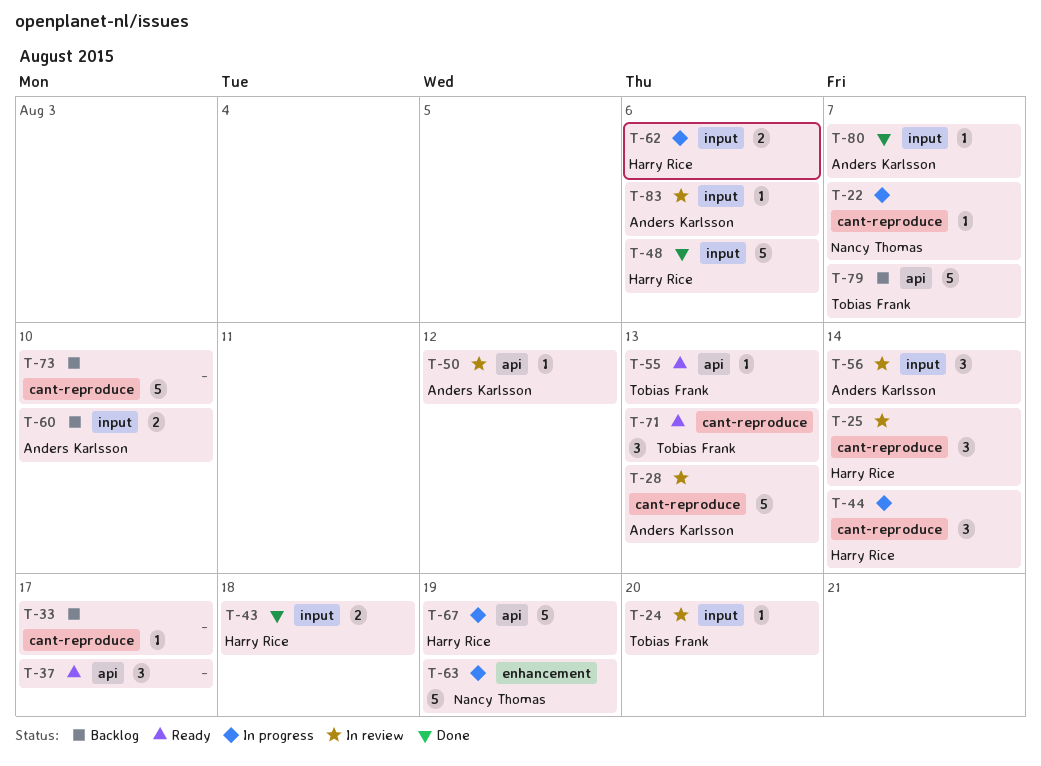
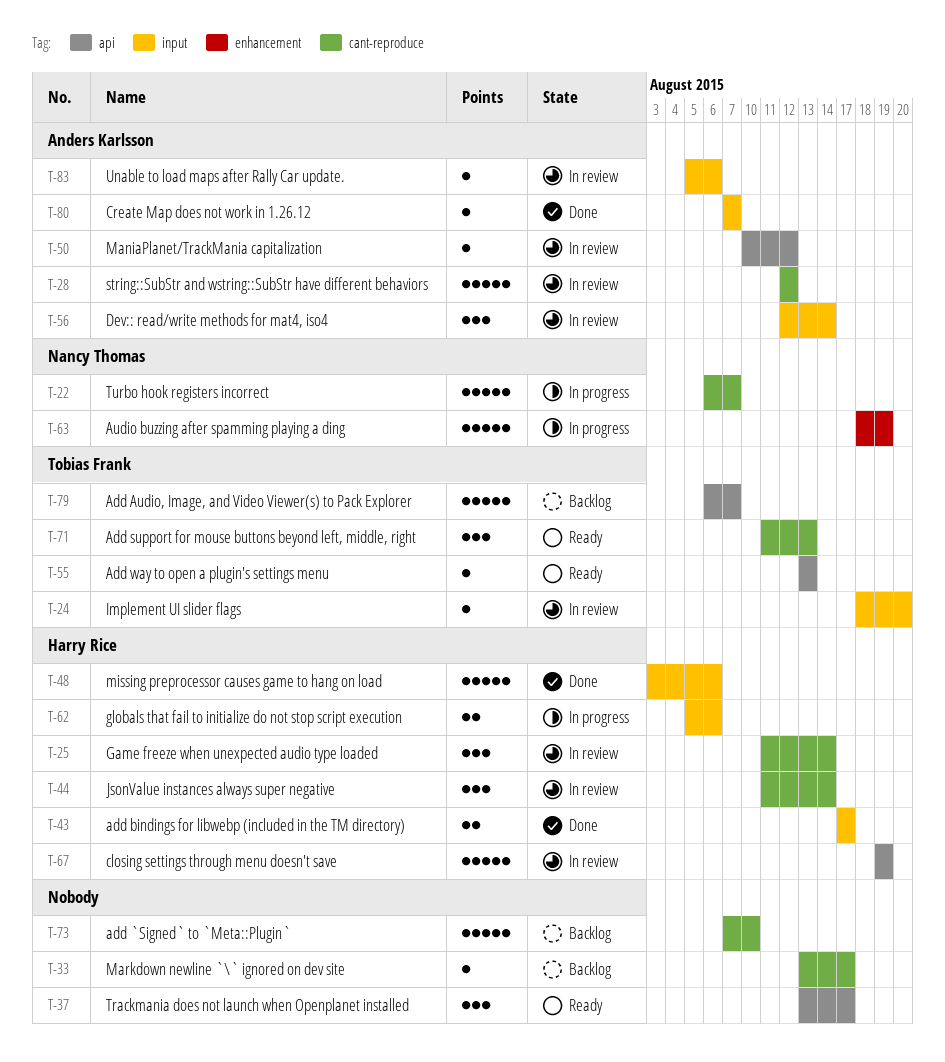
T-22, estimate: 1 -> 5
T-28, due: Aug 13 -> Aug 12
T-43, due: Aug 18 -> Aug 17
T-44, status: In progress -> In review
T-60: present -> none
T-67, status: In progress -> In review

